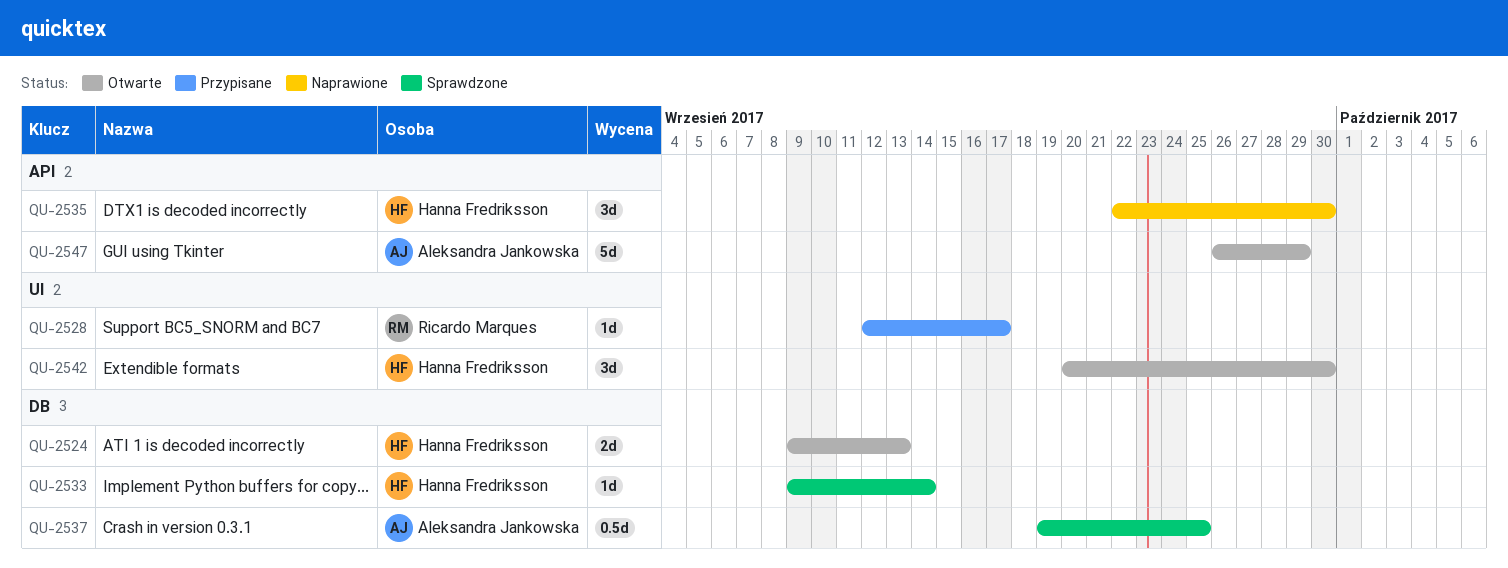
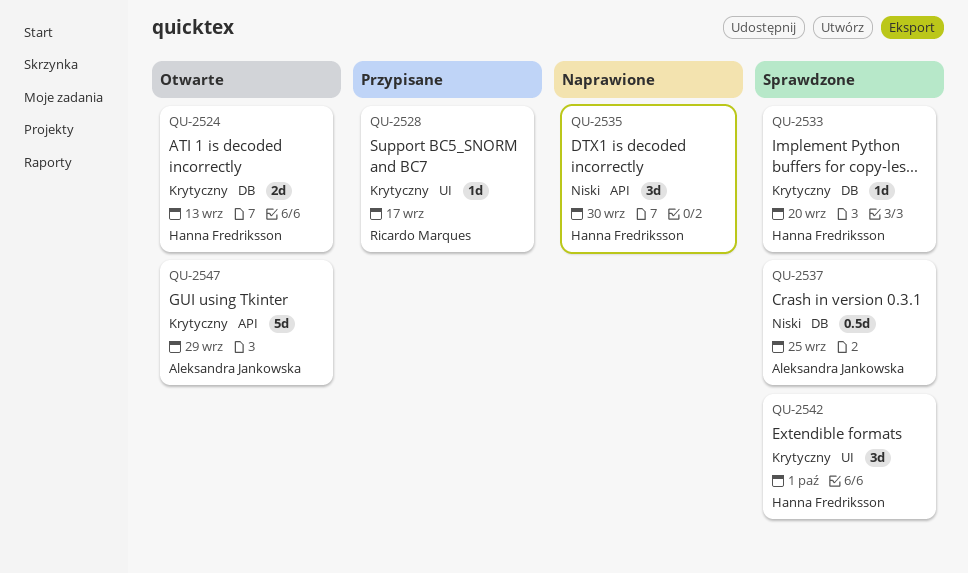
QU-2533, due: Sep 14 -> Sep 20
QU-2542, status: Otwarte -> Sprawdzone
QU-2542, due: Sep 30 -> Oct 1

